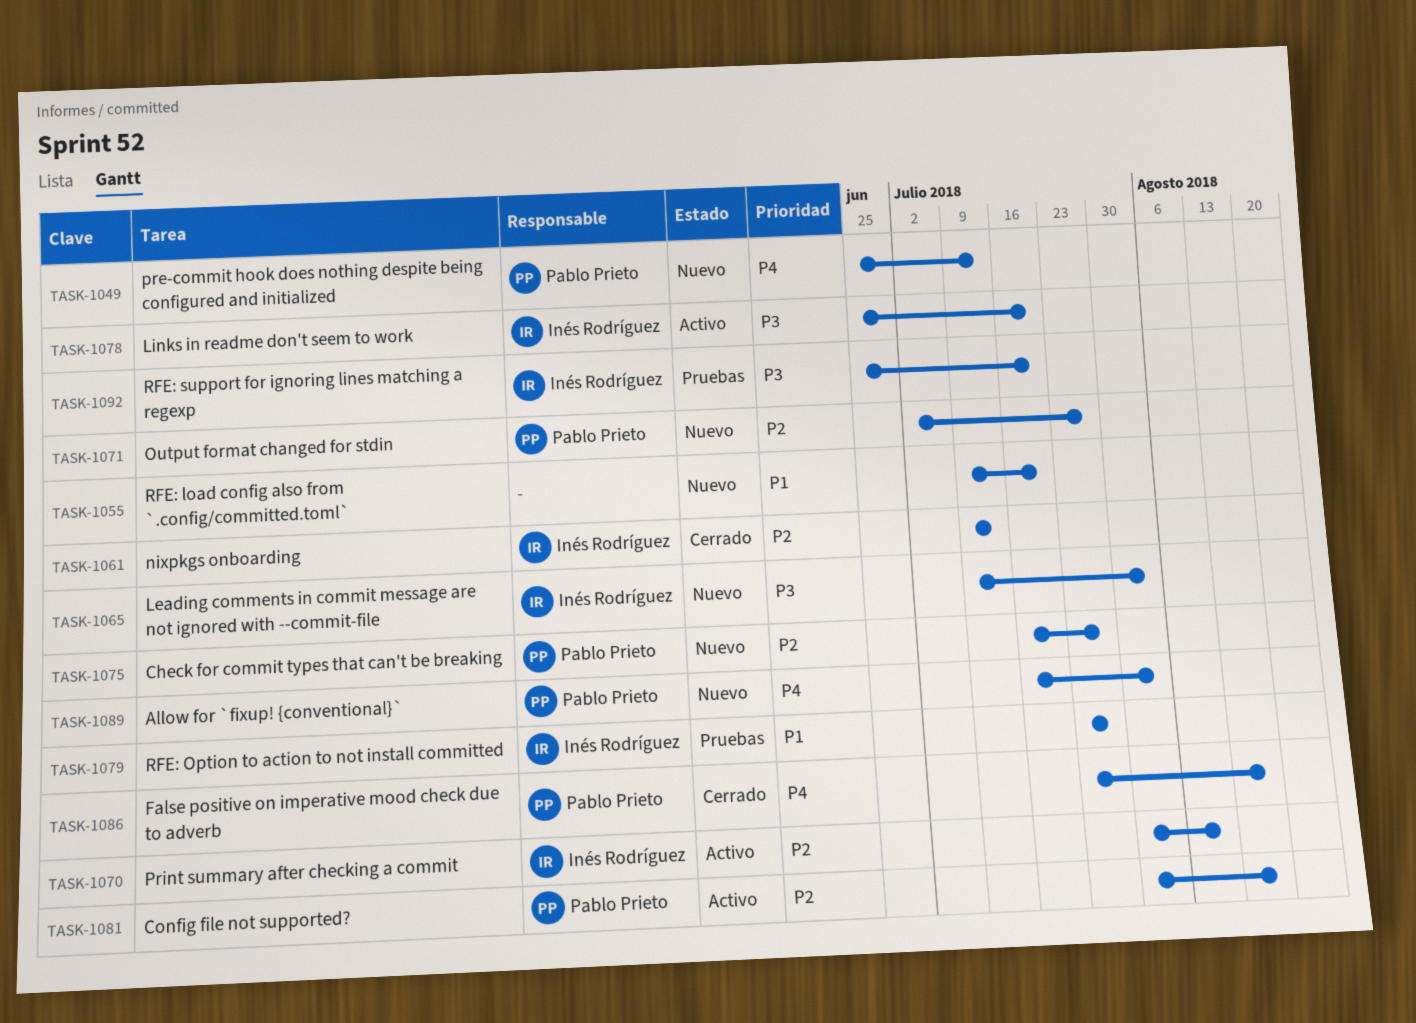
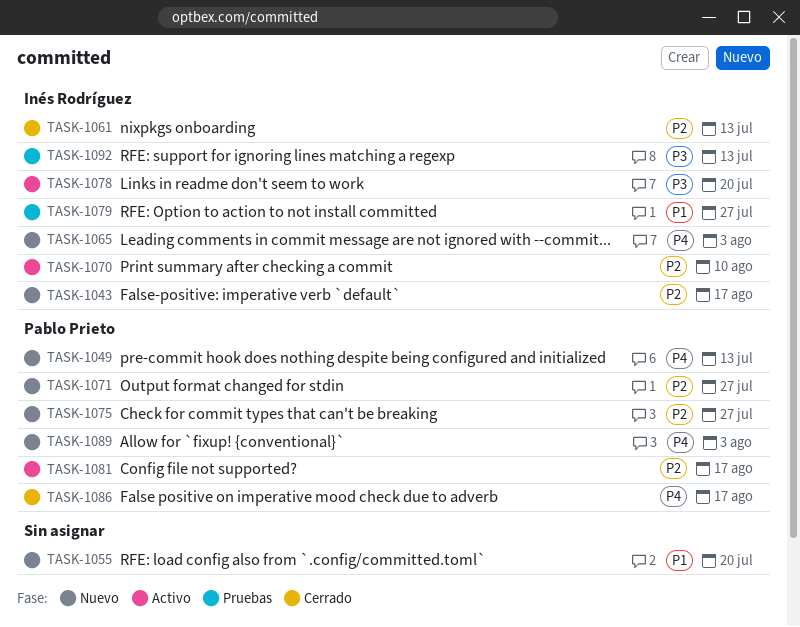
TASK-1043: none -> present
TASK-1065, priority: P3 -> P4
TASK-1092, due: Jul 20 -> Jul 13

